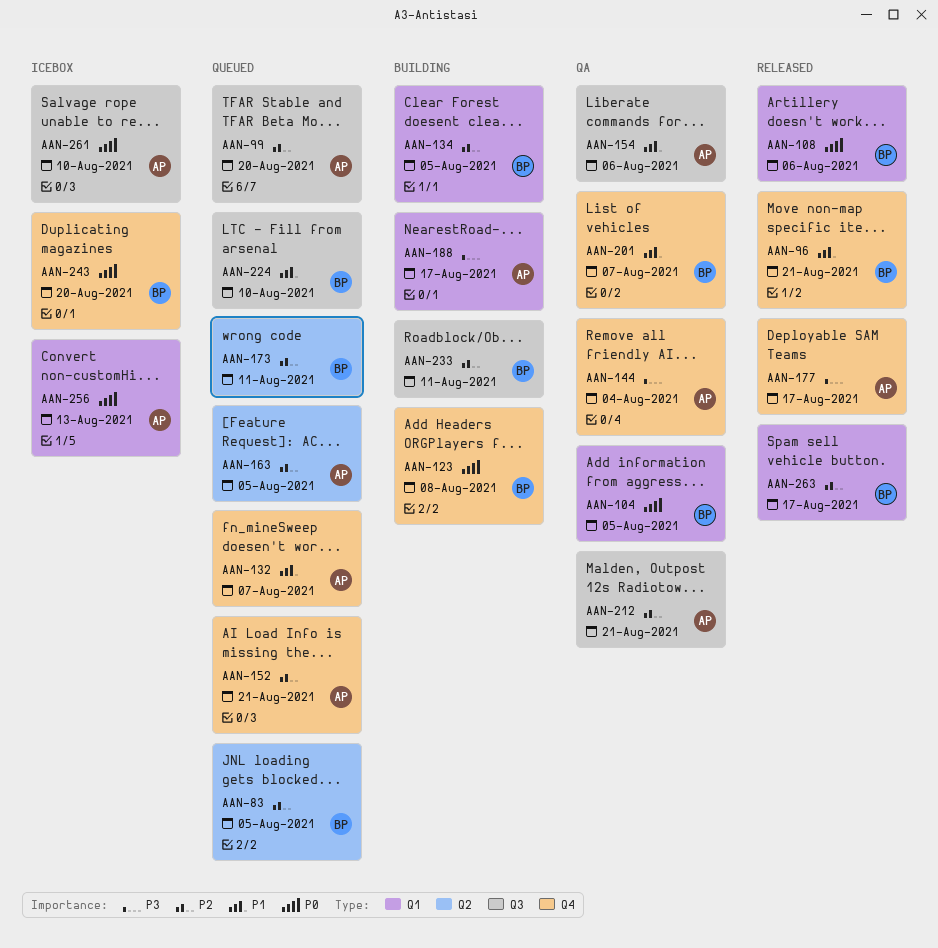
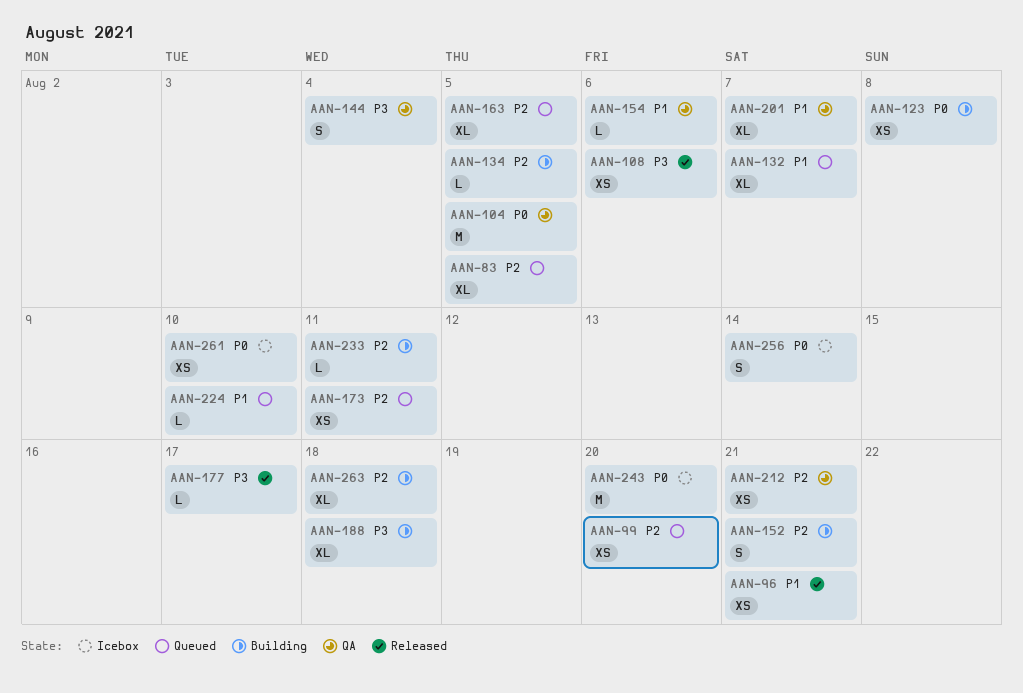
AAN-108, priority: P0 -> P3
AAN-152, status: Queued -> Building
AAN-188, due: Aug 17 -> Aug 18
AAN-256, due: Aug 13 -> Aug 14
AAN-263, status: Released -> Building
AAN-263, due: Aug 17 -> Aug 18

